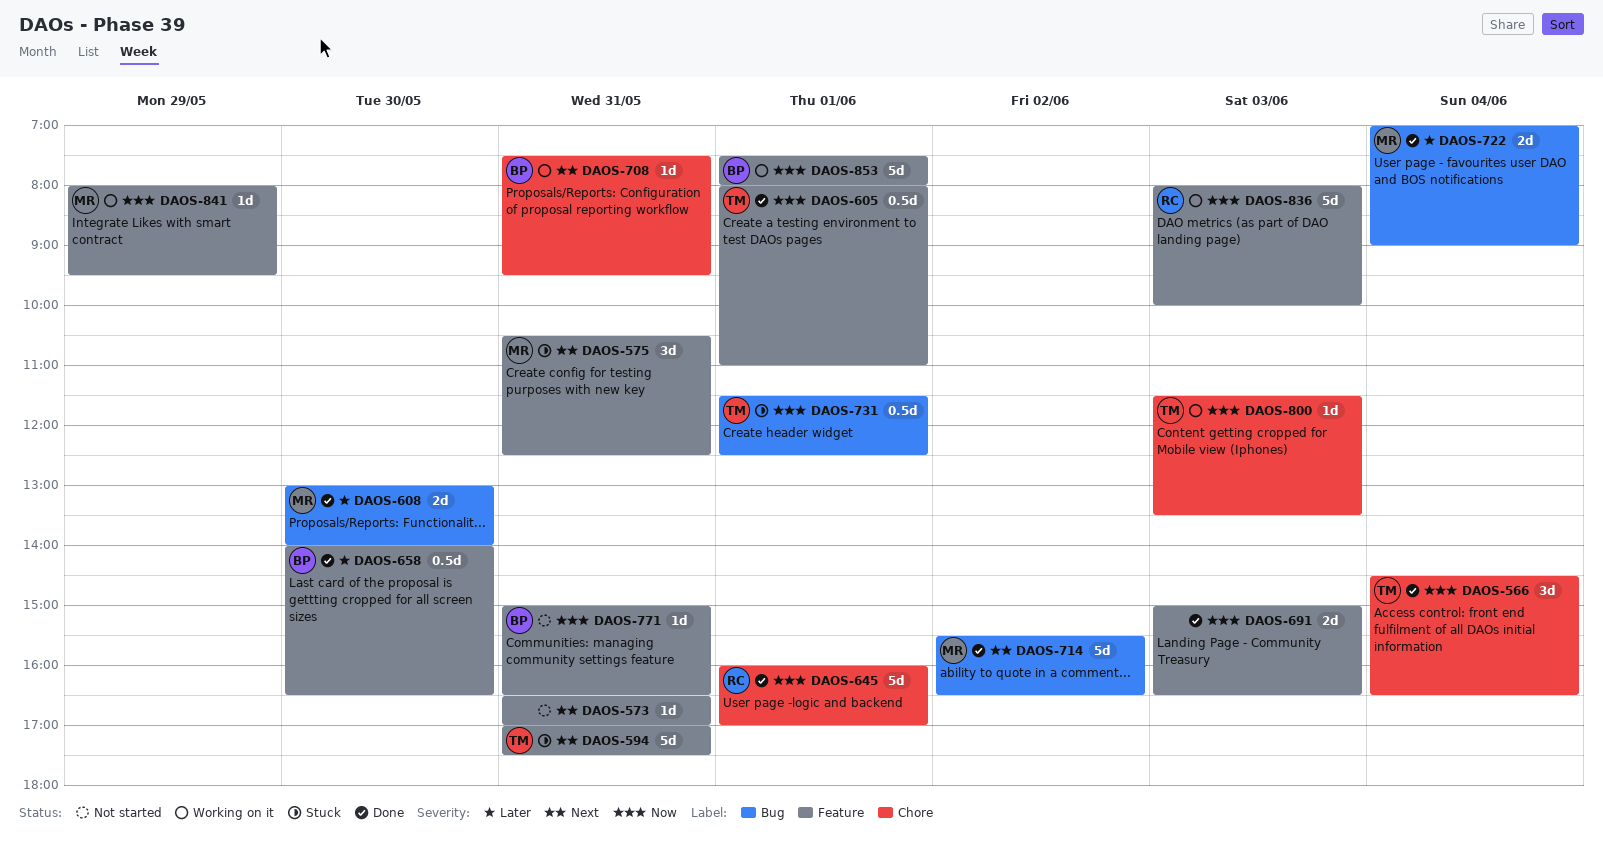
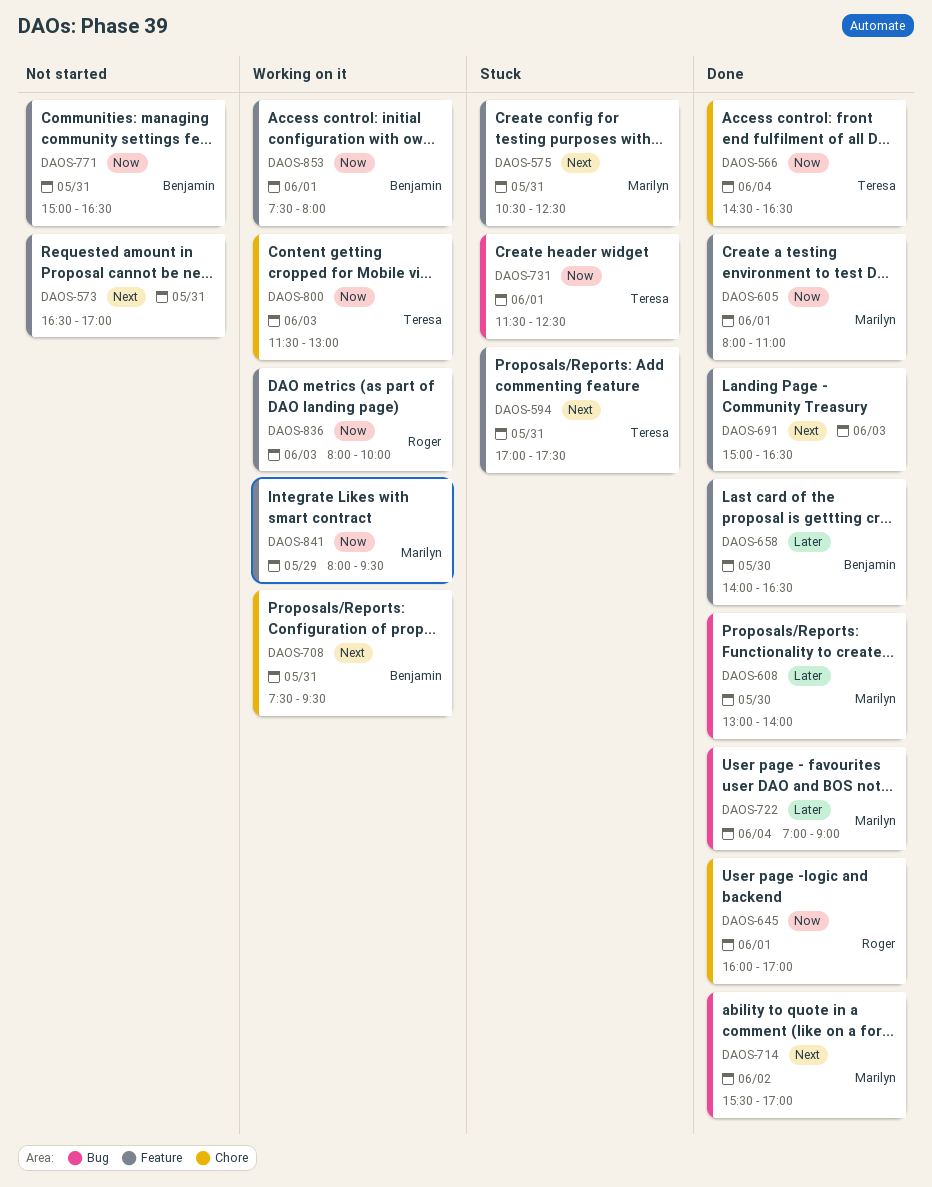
DAOS-605, owner: Teresa -> Marilyn
DAOS-691, priority: Now -> Next
DAOS-714, ends: 16:30 -> 17:00
DAOS-800, ends: 13:30 -> 13:00

